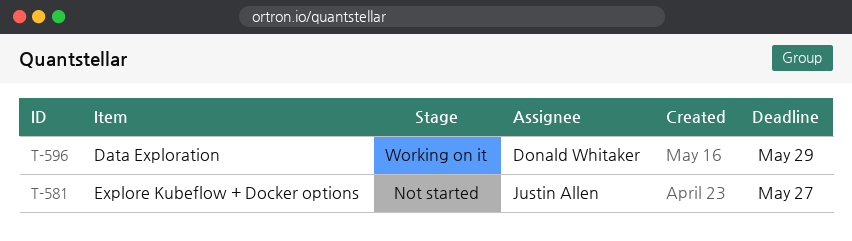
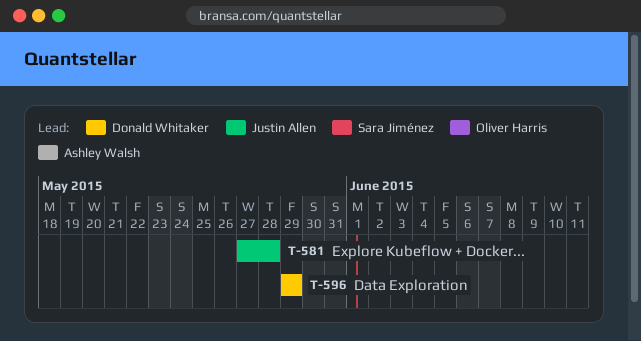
T-581, due: May 27 -> May 28

